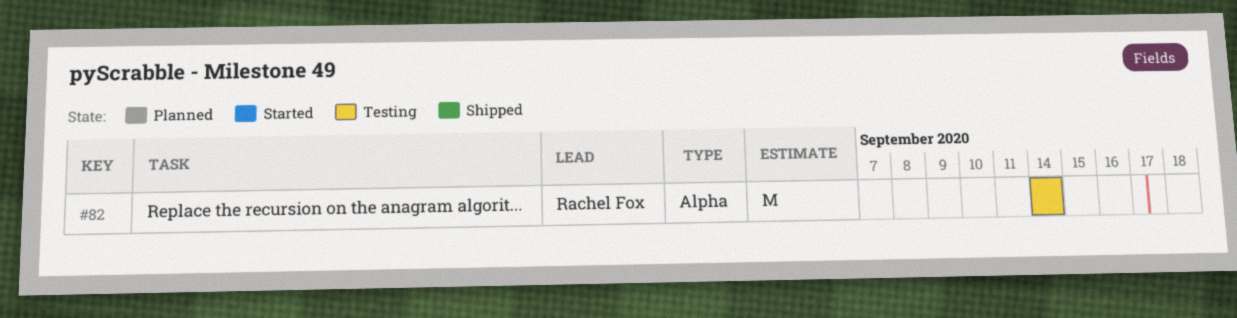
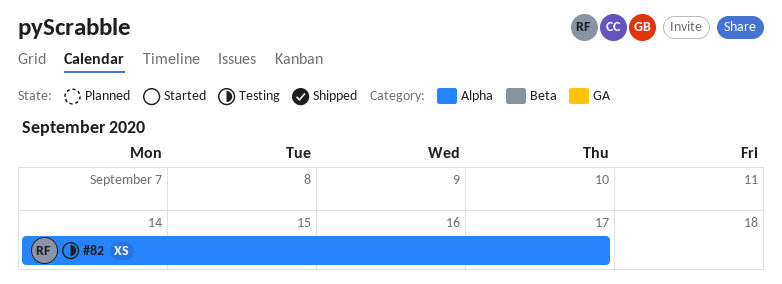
#82, estimate: M -> XS
#82, due: Sep 14 -> Sep 17

